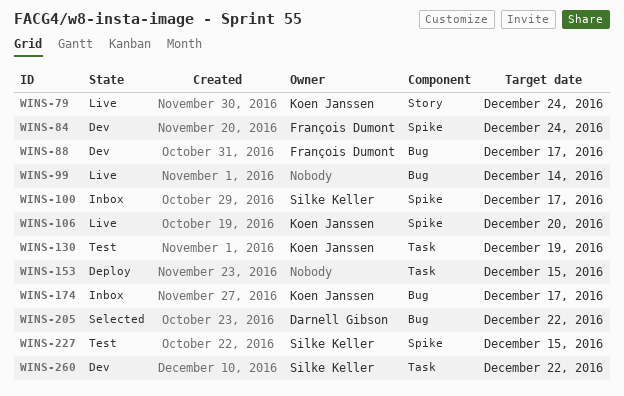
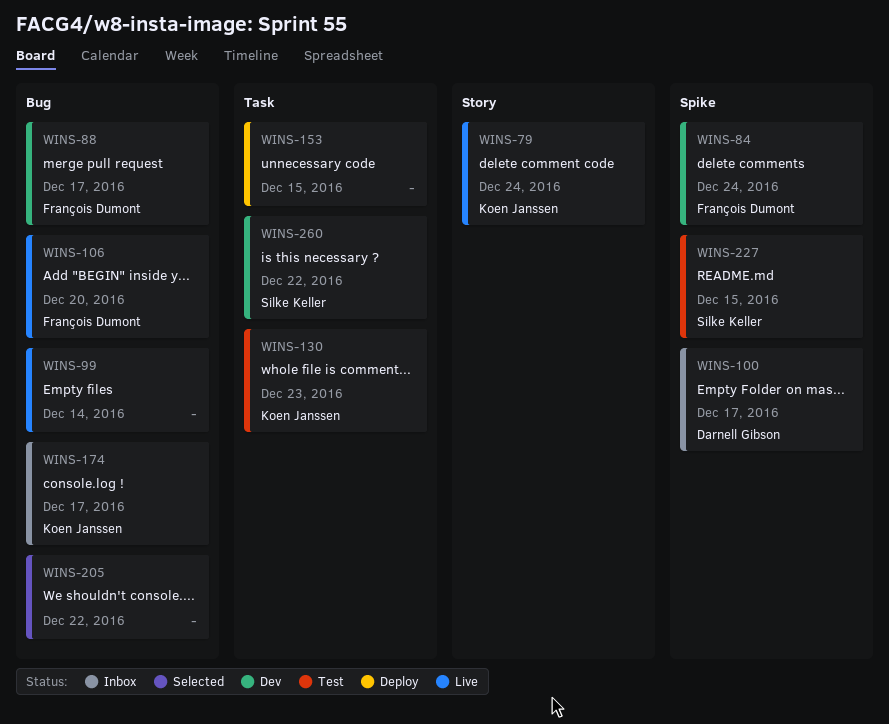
WINS-100, owner: Silke Keller -> Darnell Gibson
WINS-106, owner: Koen Janssen -> François Dumont
WINS-106, label: Spike -> Bug
WINS-130, due: Dec 19 -> Dec 23
WINS-205, owner: Darnell Gibson -> none

